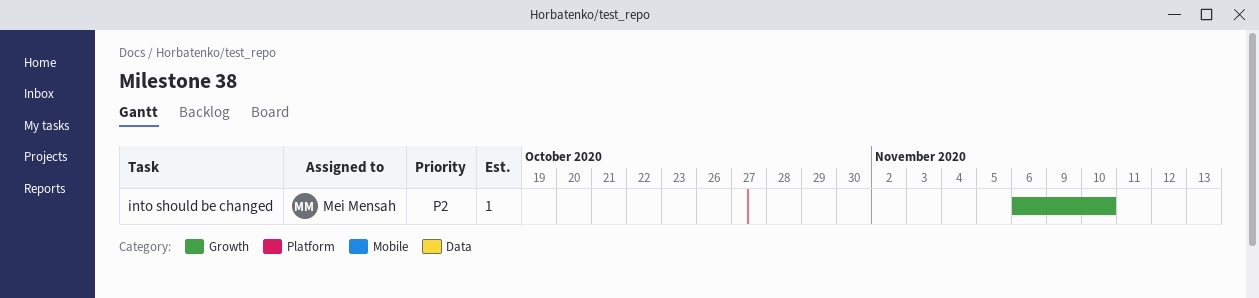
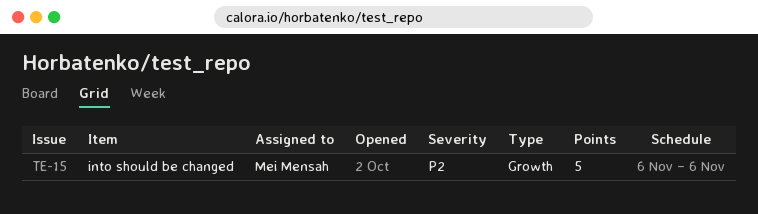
into should be changed, estimate: 1 -> 5
into should be changed, due: Nov 10 -> Nov 6

